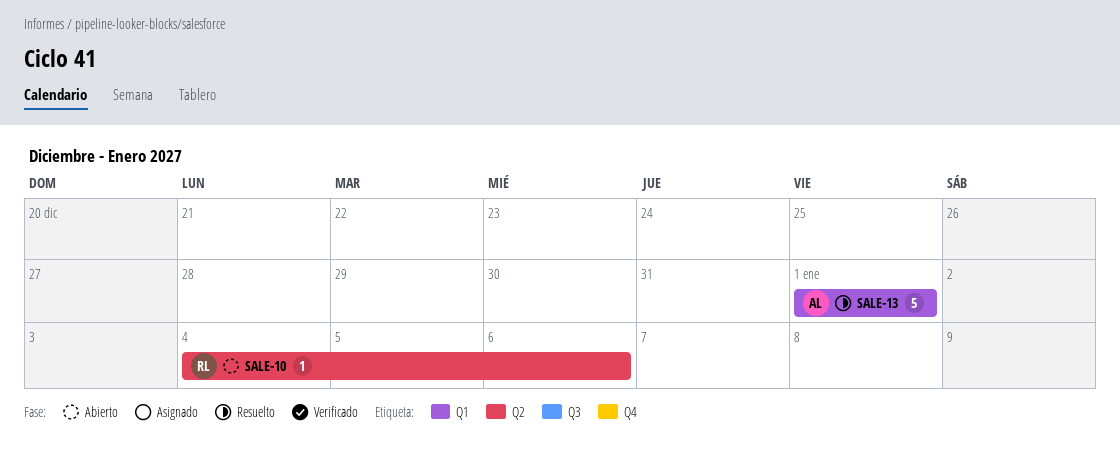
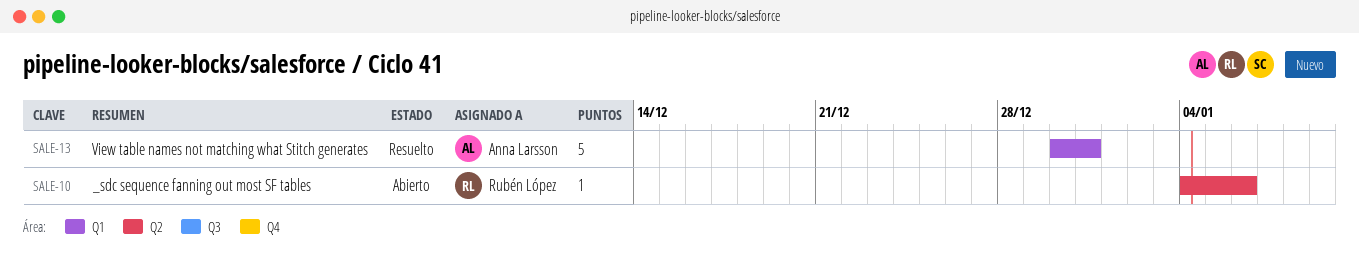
SALE-13, start: Jan 1 -> Dec 30
SALE-13, due: Jan 1 -> Dec 31

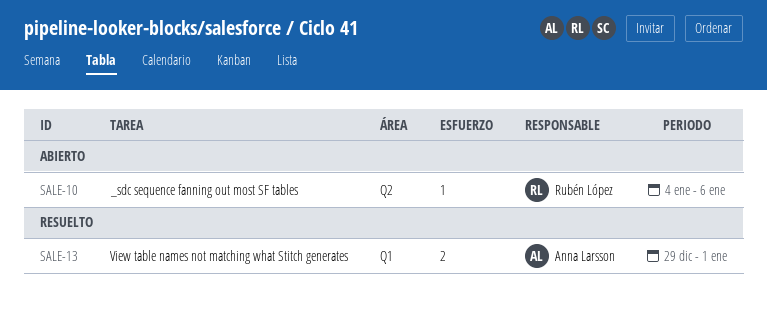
SALE-13, estimate: 5 -> 2
SALE-13, start: Dec 30 -> Dec 29
SALE-13, due: Dec 31 -> Jan 1

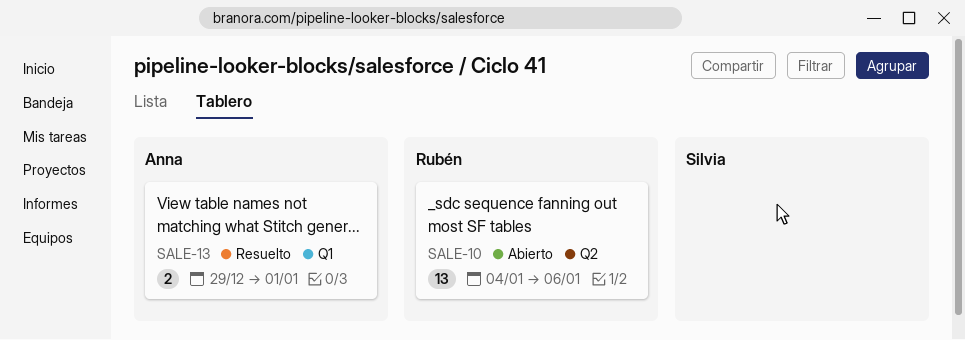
SALE-10, estimate: 1 -> 13

